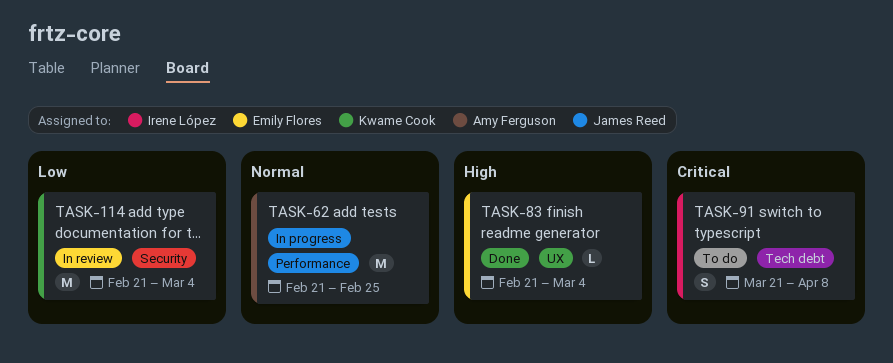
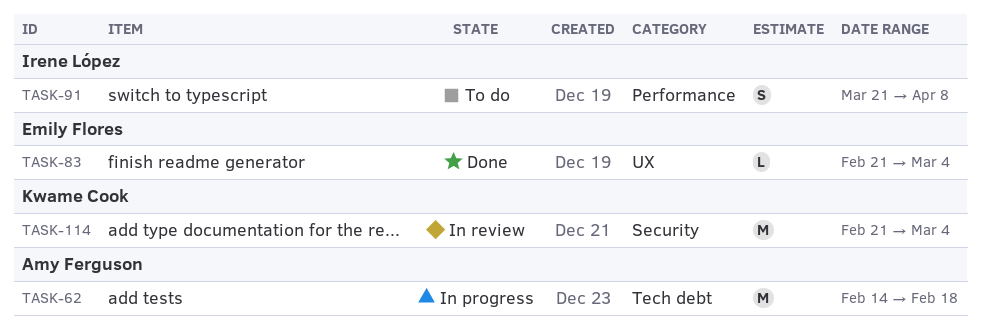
TASK-62, label: Performance -> Tech debt
TASK-62, start: Feb 21 -> Feb 14
TASK-62, due: Feb 25 -> Feb 18
TASK-91, label: Tech debt -> Performance

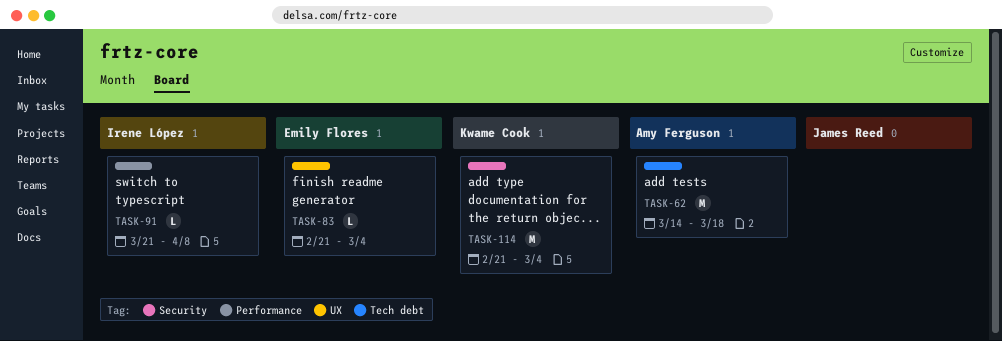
TASK-62, start: Feb 14 -> Mar 14
TASK-62, due: Feb 18 -> Mar 18
TASK-91, estimate: S -> L

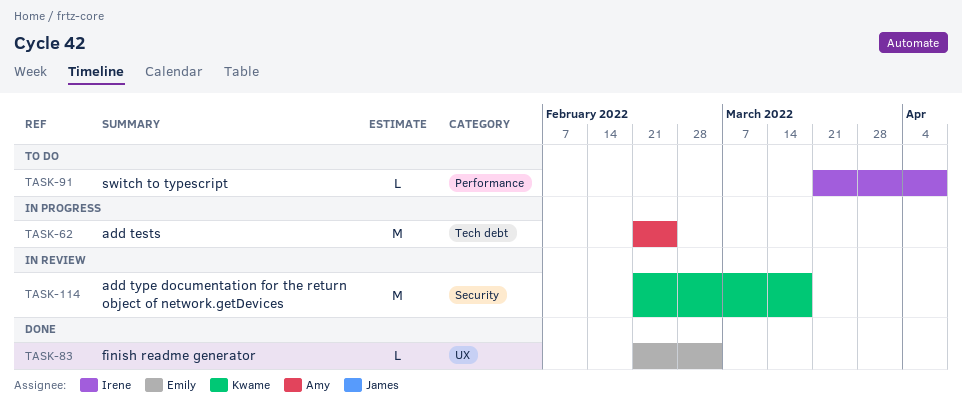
TASK-62, start: Mar 14 -> Feb 21
TASK-62, due: Mar 18 -> Feb 25
TASK-114, due: Mar 4 -> Mar 18

